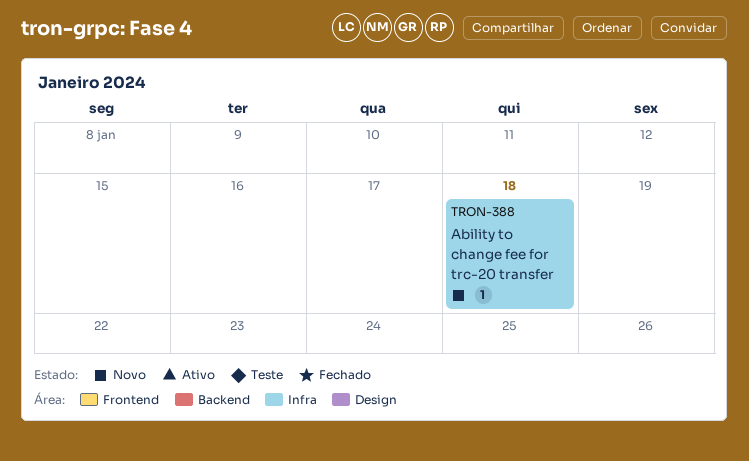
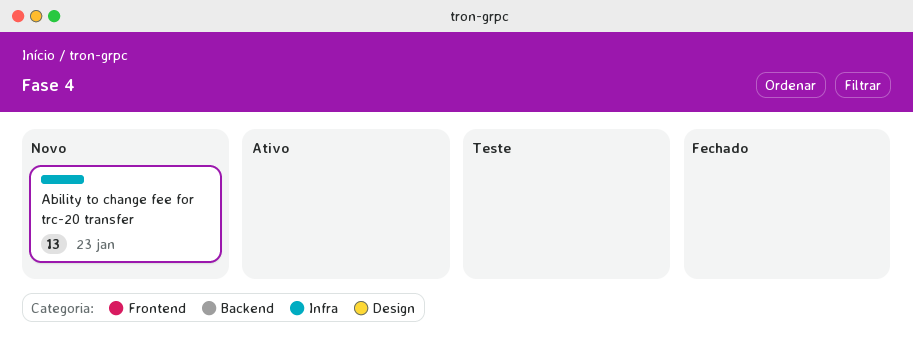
Ability to change fee for trc-20 transfer, estimate: 1 -> 13
Ability to change fee for trc-20 transfer, due: Jan 18 -> Jan 23

